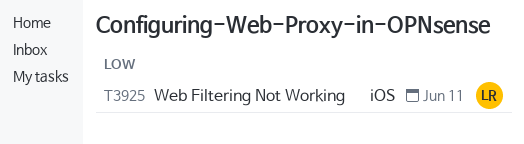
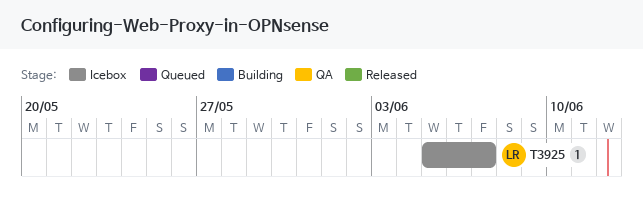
T3925, due: Jun 11 -> Jun 7

